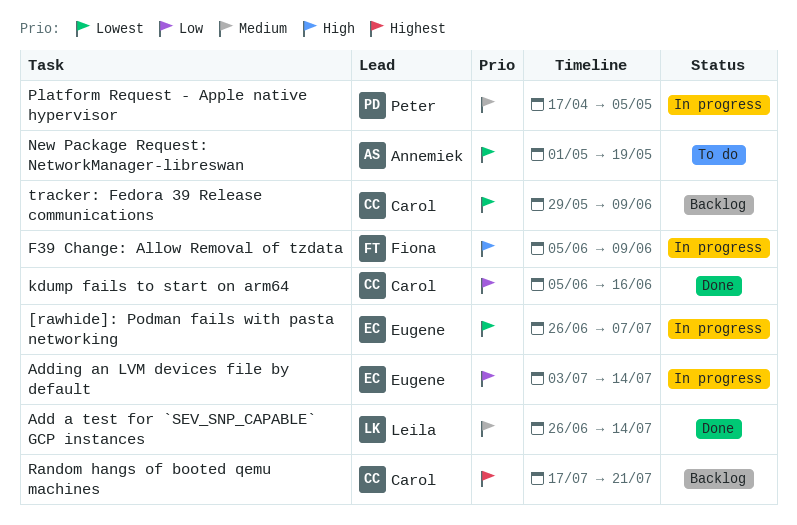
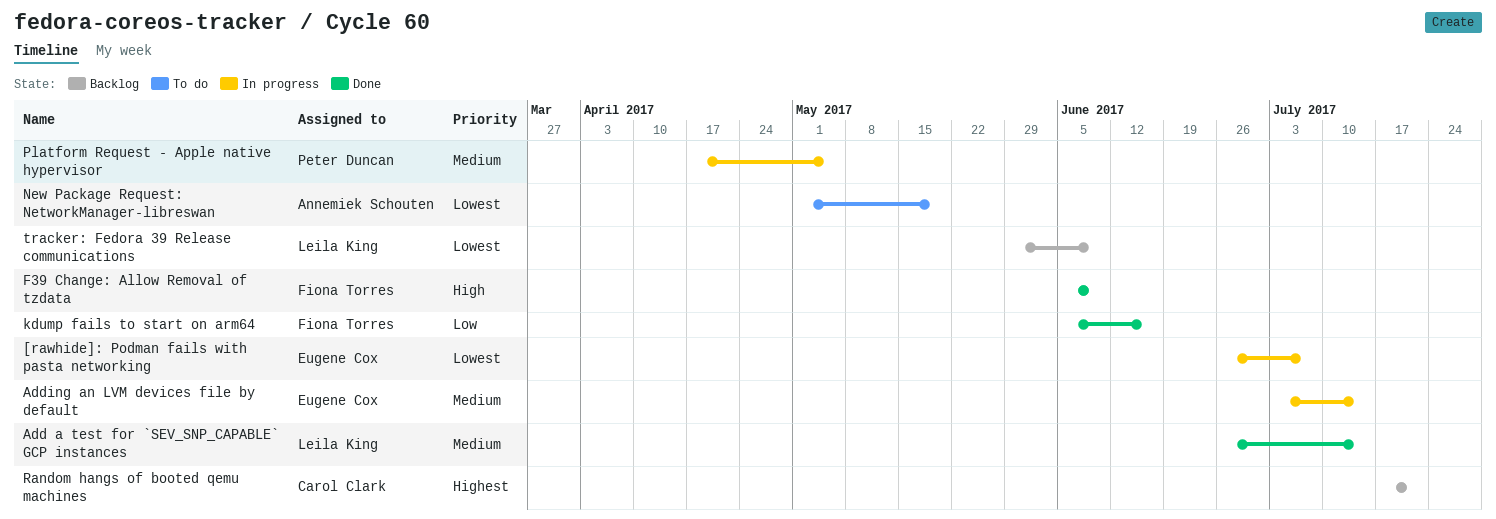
Adding an LVM devices file by default, priority: Low -> Medium
F39 Change: Allow Removal of tzdata, status: In progress -> Done
kdump fails to start on arm64, owner: Carol Clark -> Fiona Torres
tracker: Fedora 39 Release communications, owner: Carol Clark -> Leila King

